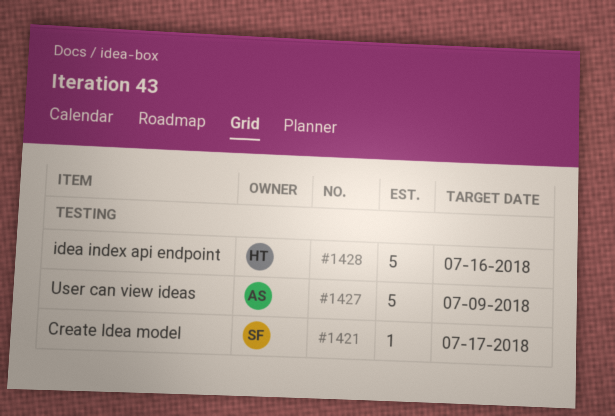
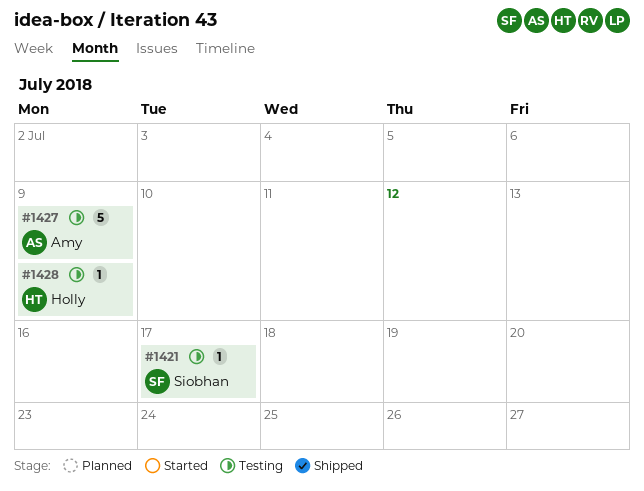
#1428, estimate: 5 -> 1
#1428, due: Jul 16 -> Jul 9

